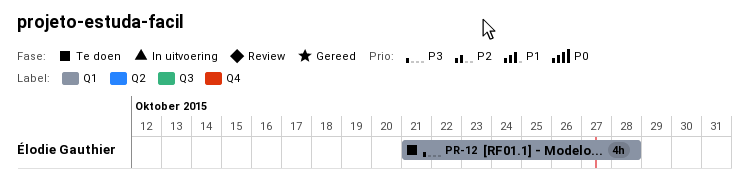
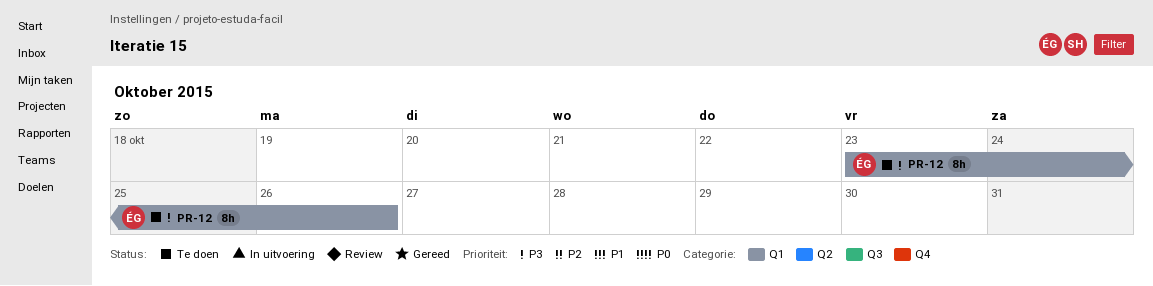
PR-12, estimate: 4h -> 8h
PR-12, start: Oct 21 -> Oct 23
PR-12, due: Oct 28 -> Oct 26

